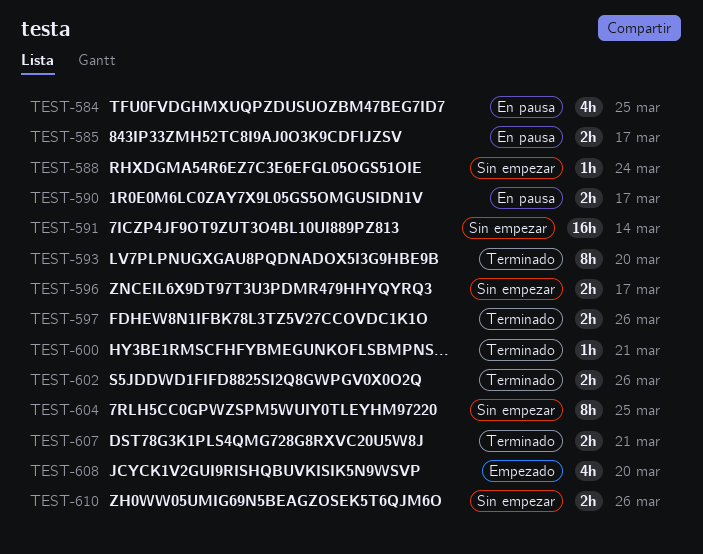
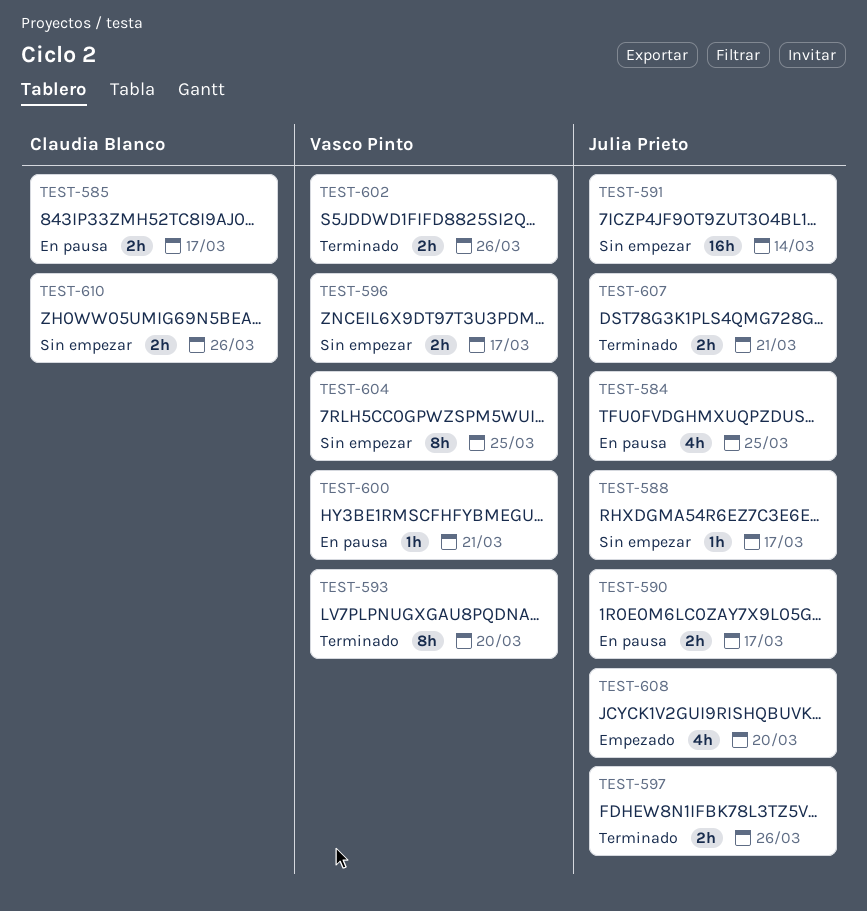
TEST-588, due: Mar 24 -> Mar 17
TEST-600, status: Terminado -> En pausa

